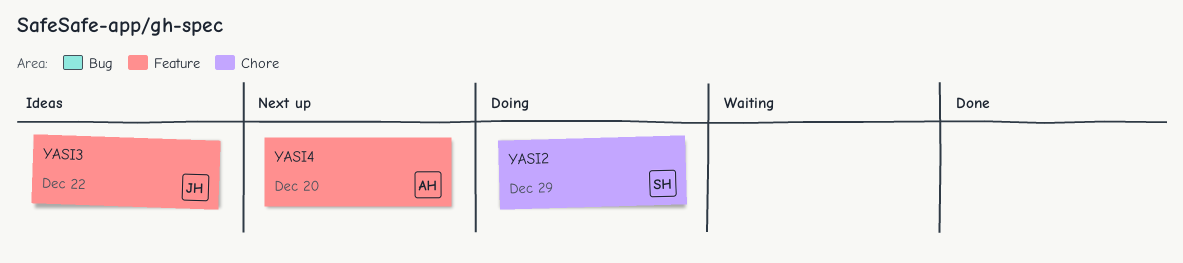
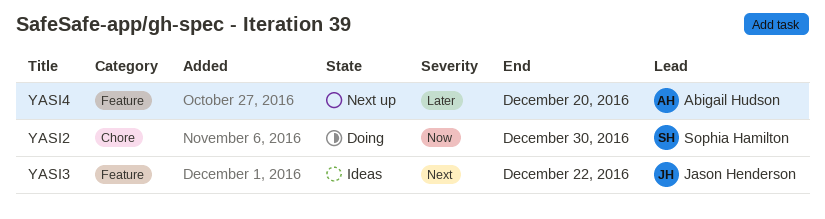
YASI2, due: Dec 29 -> Dec 30

